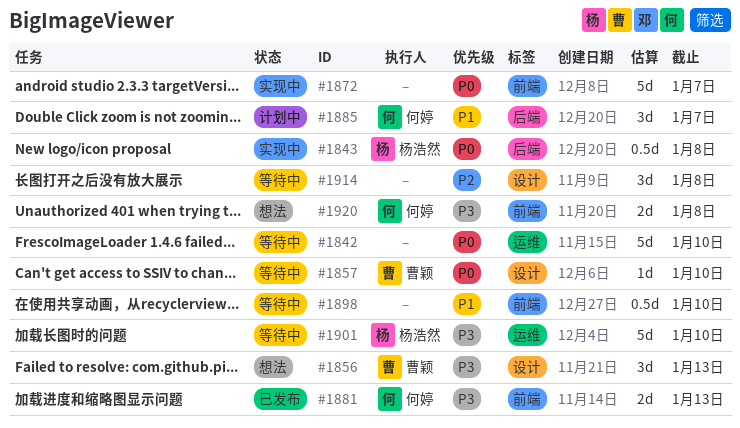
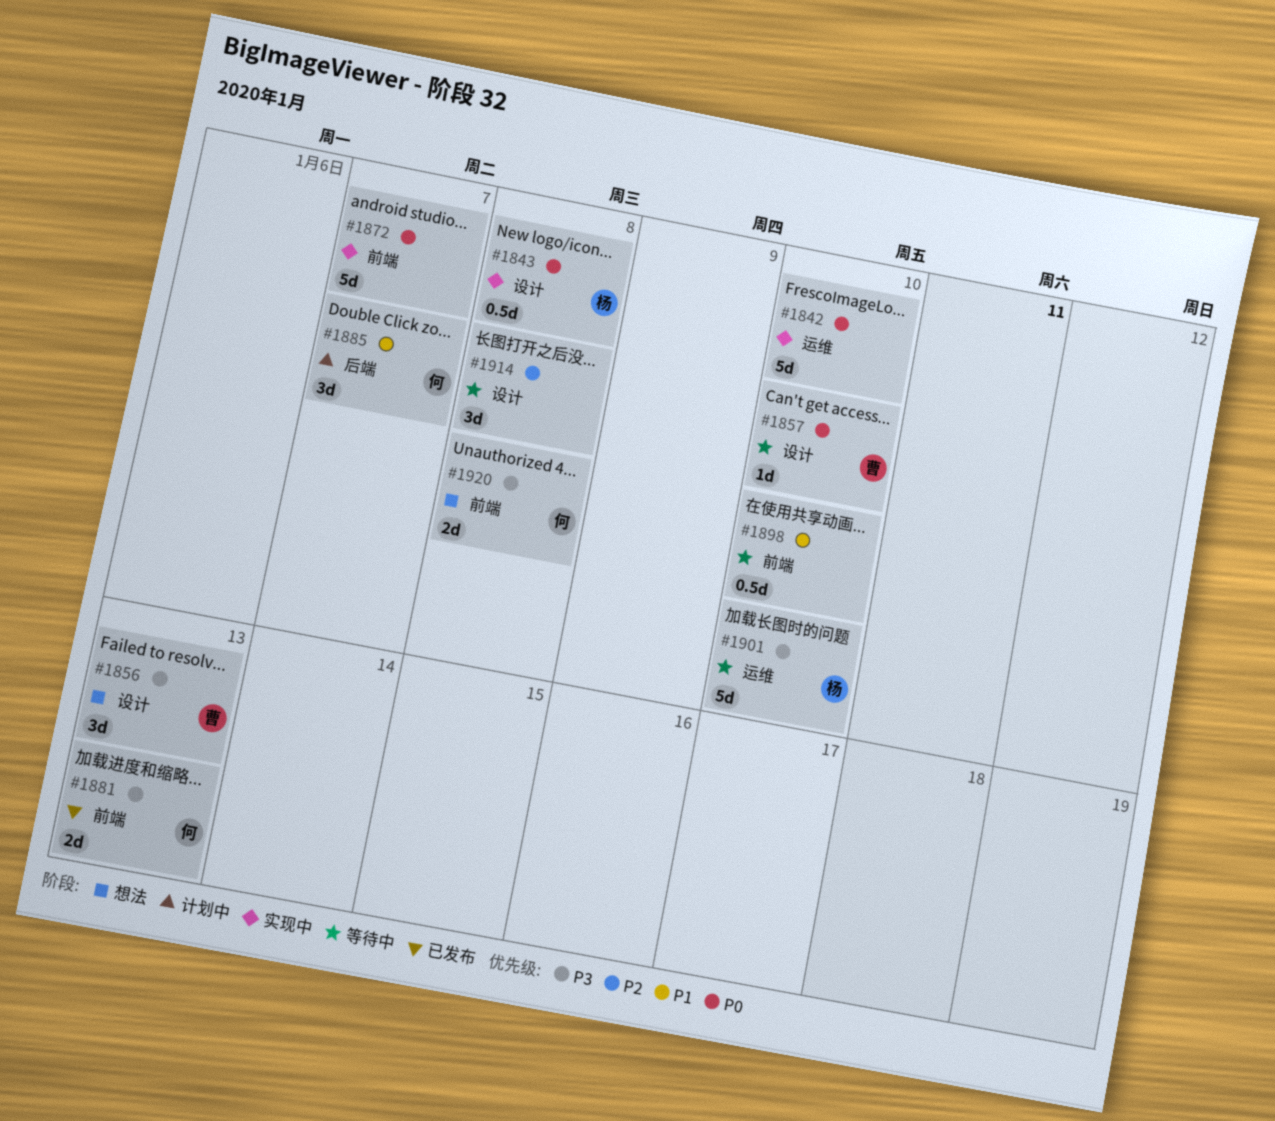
#1842, status: 等待中 -> 实现中
#1843, label: 后端 -> 设计

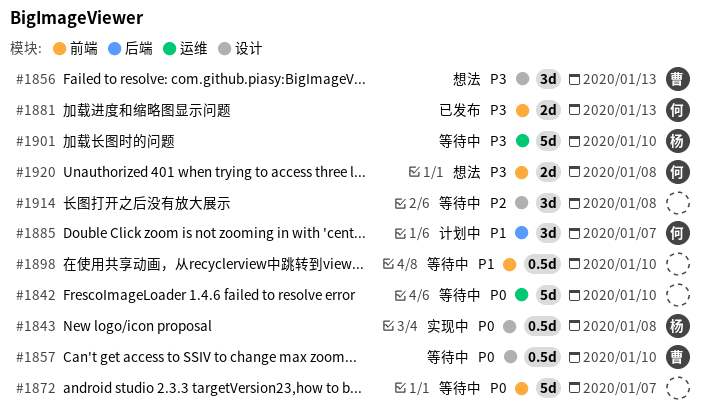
#1842, status: 实现中 -> 等待中
#1857, estimate: 1d -> 0.5d
#1872, status: 实现中 -> 等待中

